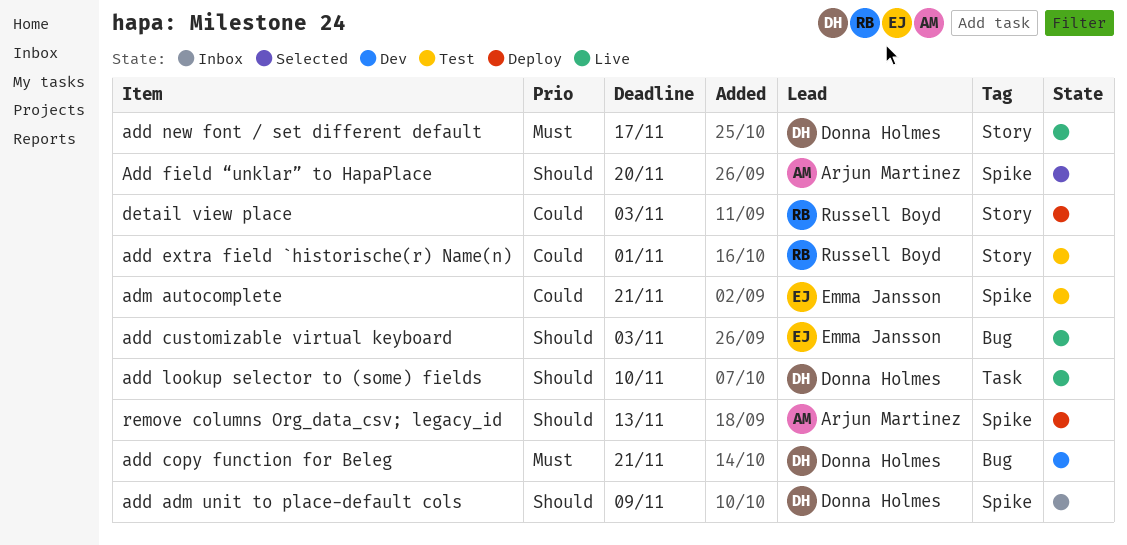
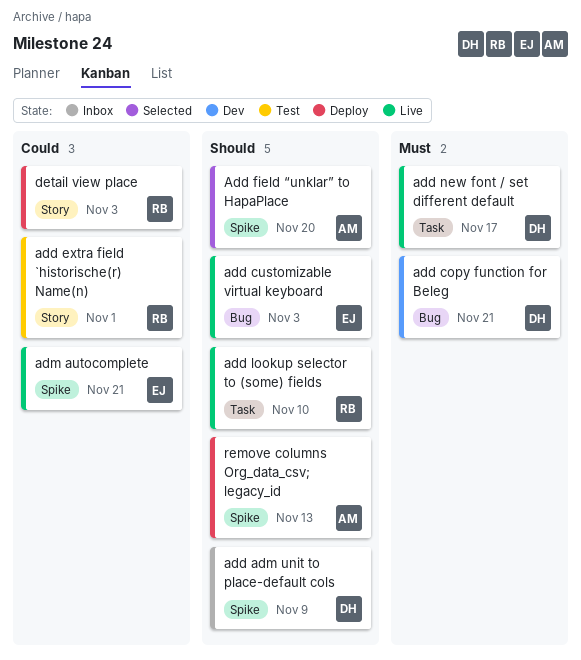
add lookup selector to (some) fields, owner: Donna Holmes -> Russell Boyd
add new font / set different default, label: Story -> Task
adm autocomplete, status: Test -> Live

